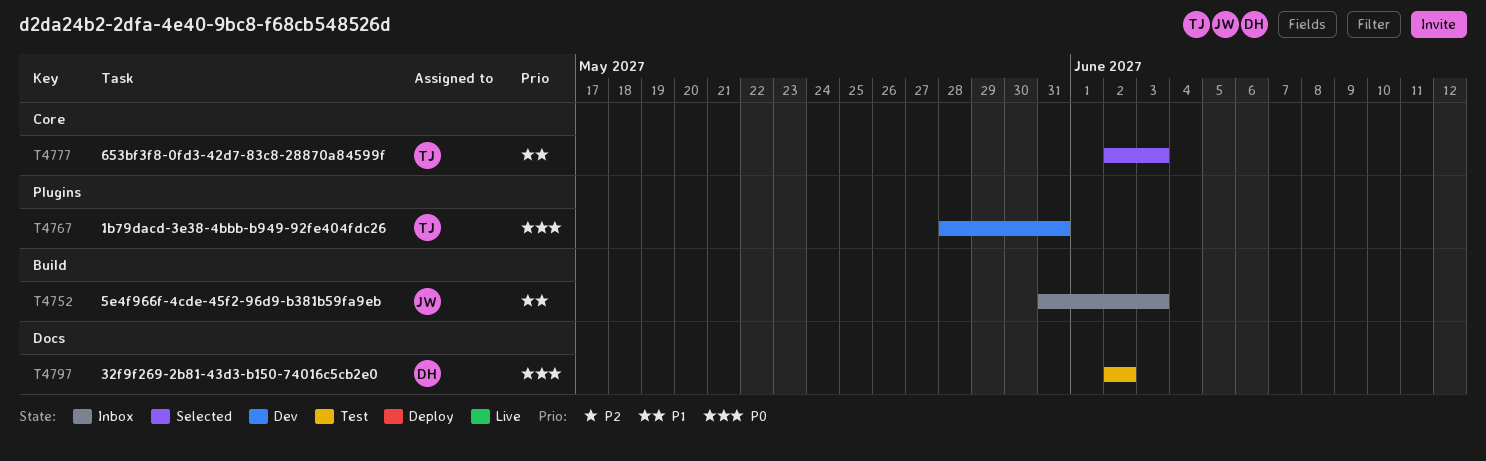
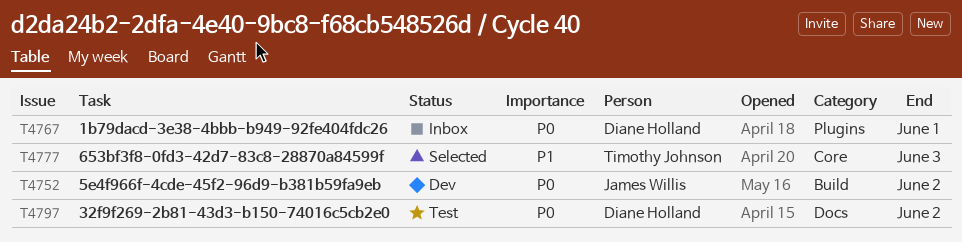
T4752, status: Inbox -> Dev
T4752, priority: P1 -> P0
T4752, due: Jun 3 -> Jun 2
T4767, status: Dev -> Inbox
T4767, owner: Timothy Johnson -> Diane Holland
T4767, due: May 31 -> Jun 1

